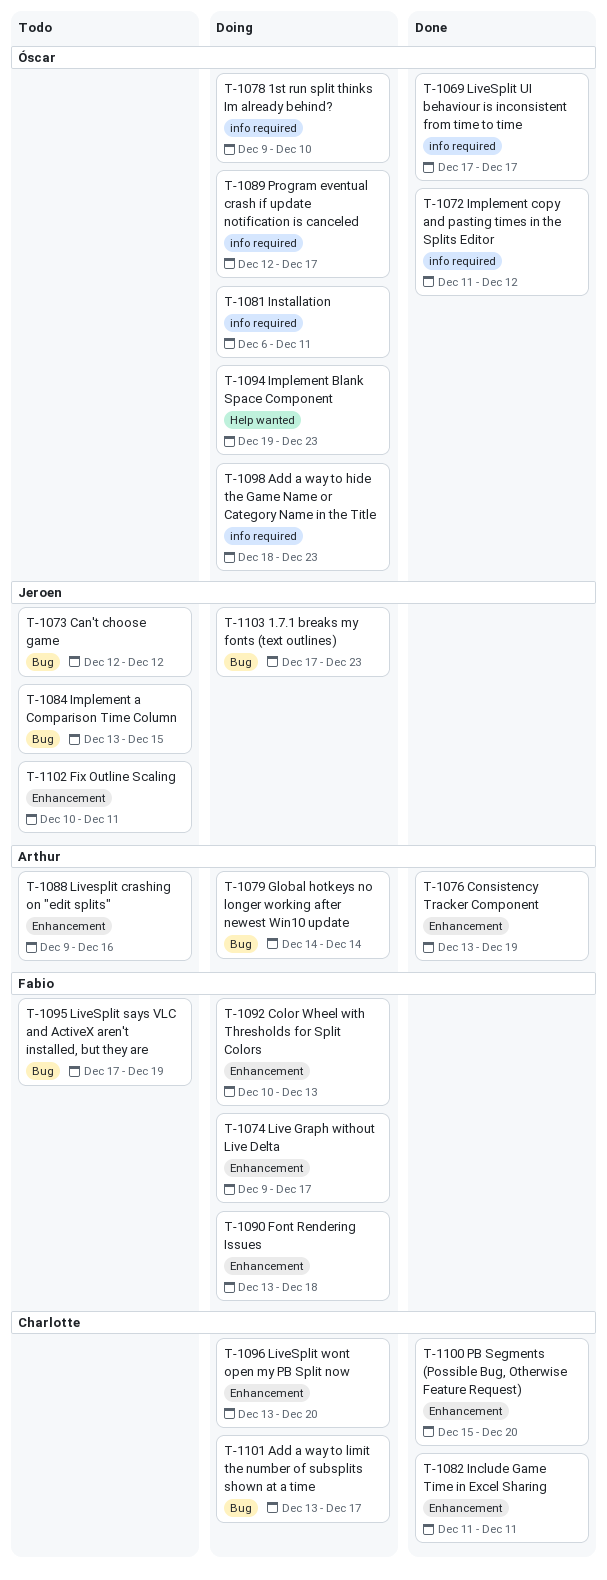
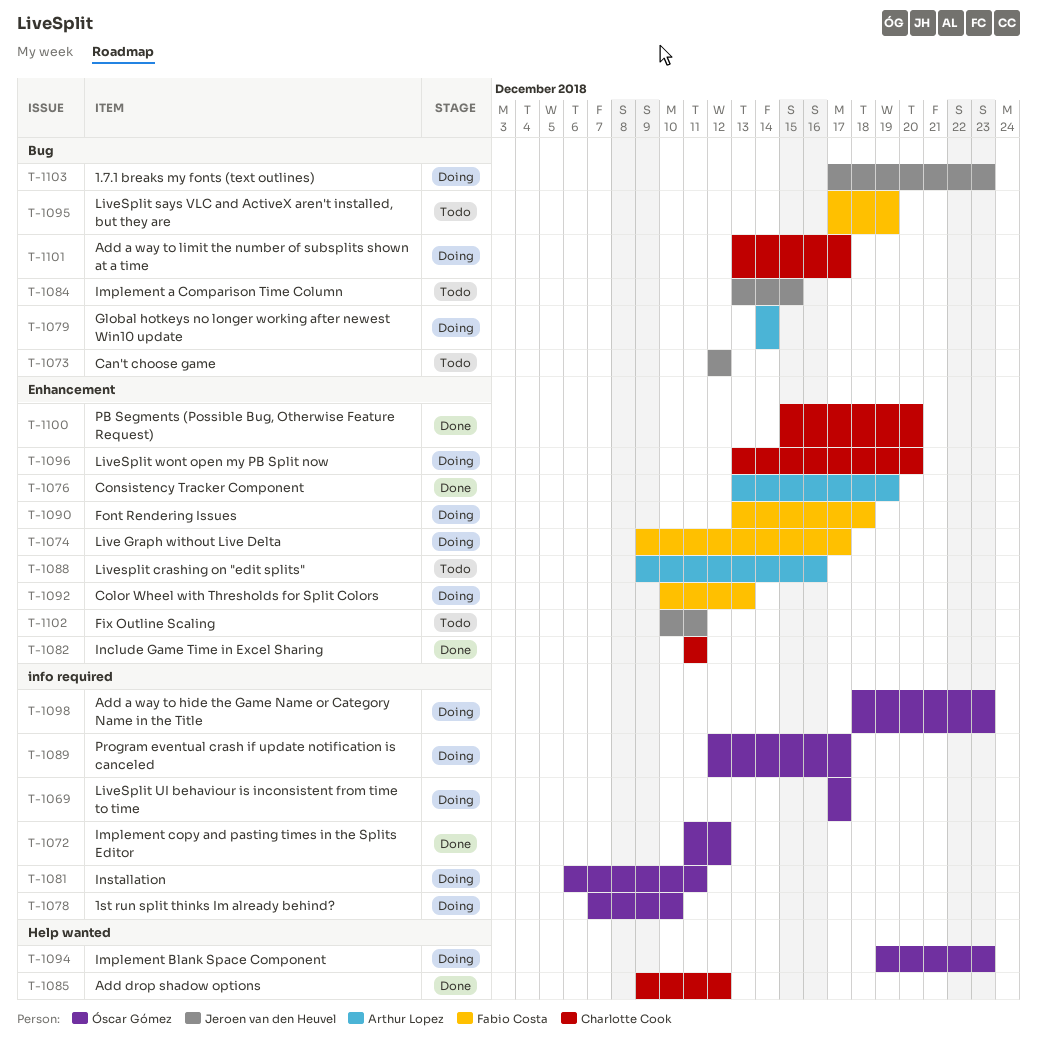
T-1069, status: Done -> Doing
T-1078, start: Dec 9 -> Dec 7
T-1085: none -> present

